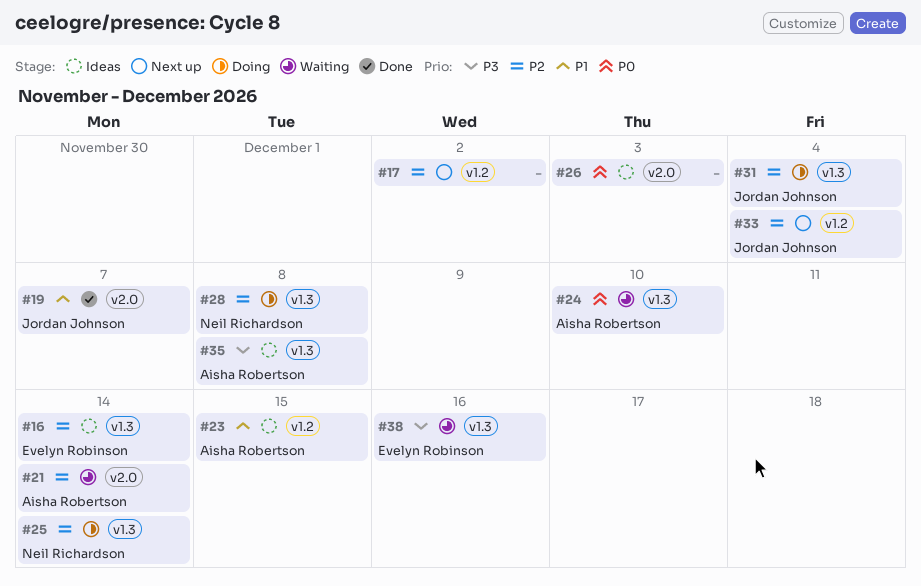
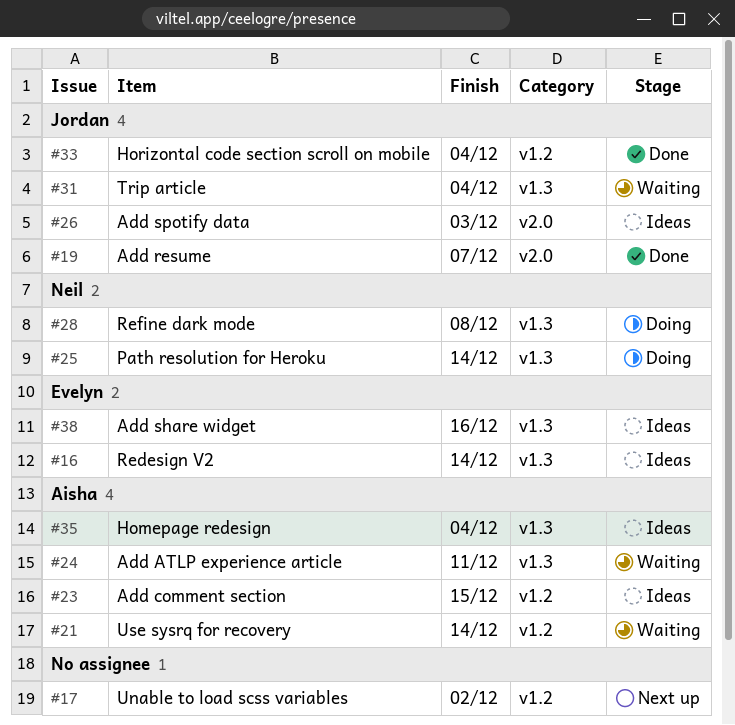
#21, label: v2.0 -> v1.2
#24, due: Dec 10 -> Dec 11
#26, owner: none -> Jordan Johnson
#31, status: Doing -> Waiting
#33, status: Next up -> Done
#35, due: Dec 8 -> Dec 4
#38, status: Waiting -> Ideas

